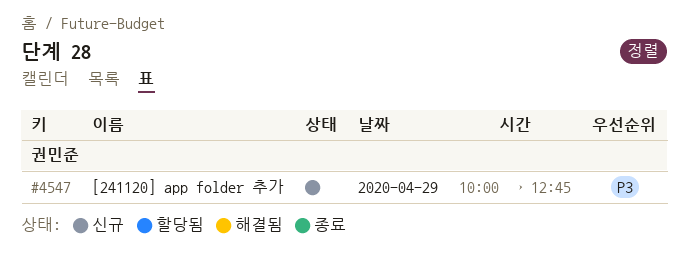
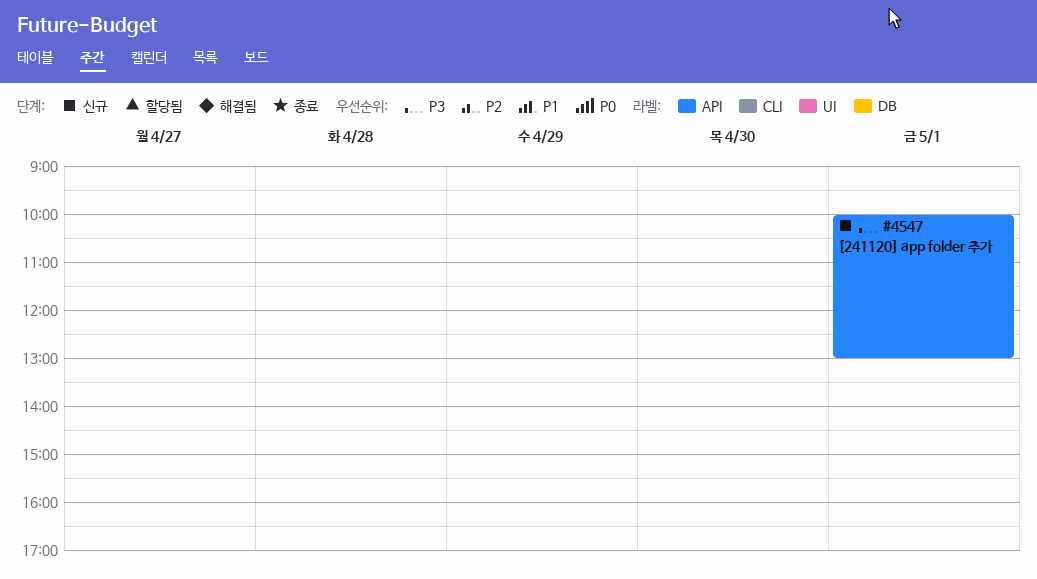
#4547, day: Apr 29 -> May 1
#4547, ends: 12:45 -> 13:00

